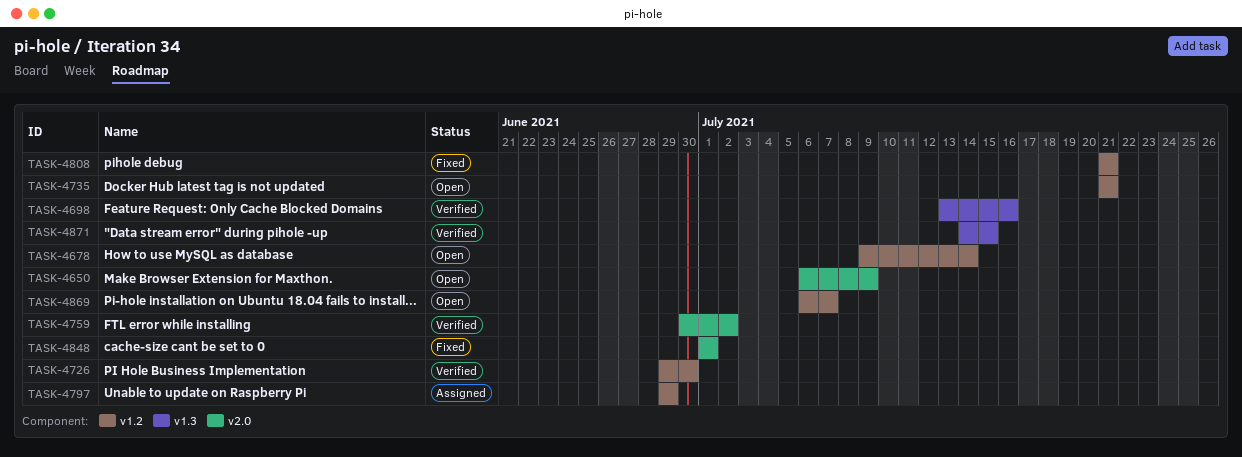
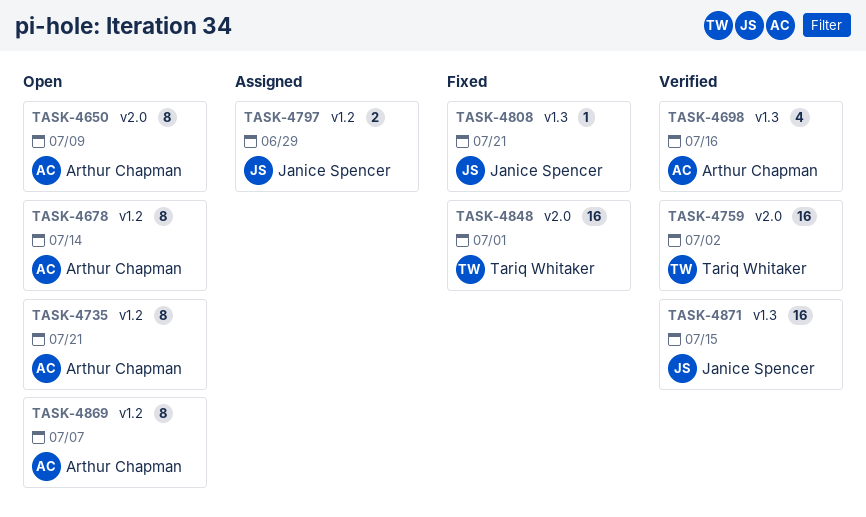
TASK-4726: present -> none
TASK-4808, label: v1.2 -> v1.3

